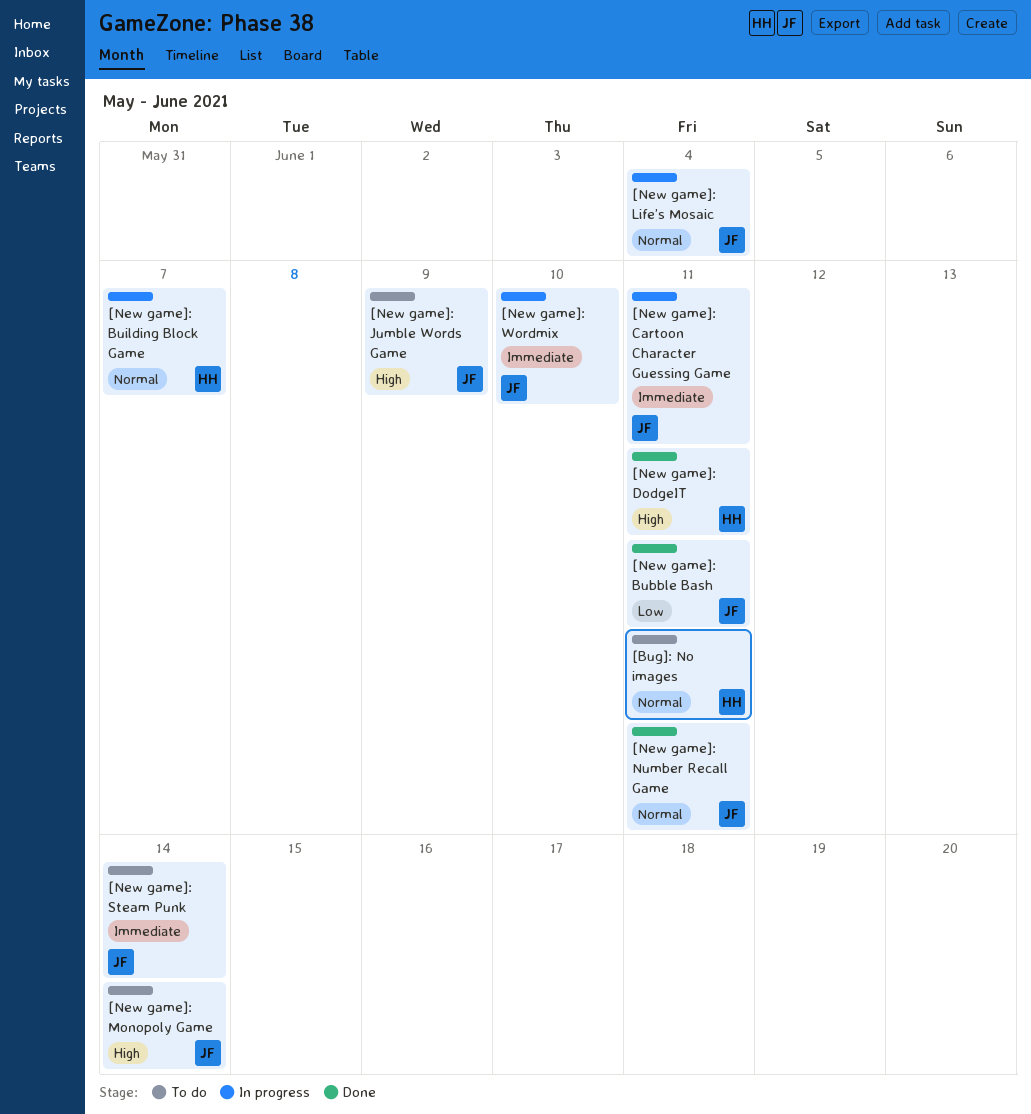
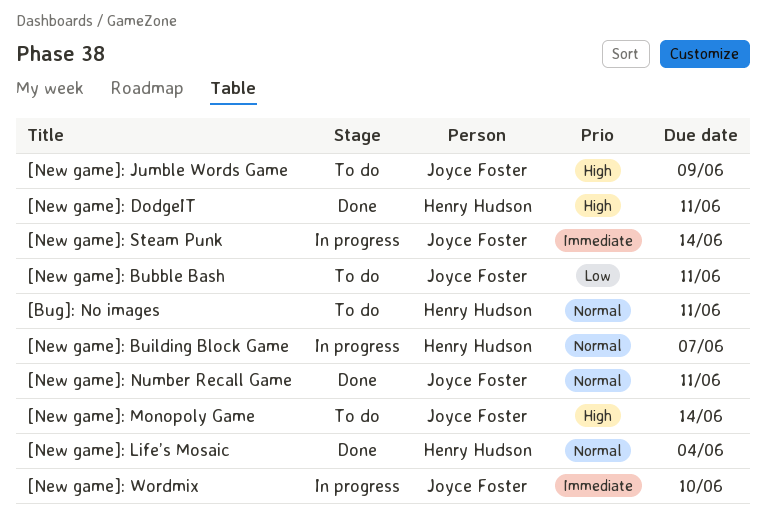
[New game]: Bubble Bash, status: Done -> To do
[New game]: Cartoon Character Guessing Game: present -> none
[New game]: Life’s Mosaic, status: In progress -> Done
[New game]: Life’s Mosaic, owner: Joyce Foster -> Henry Hudson
[New game]: Steam Punk, status: To do -> In progress

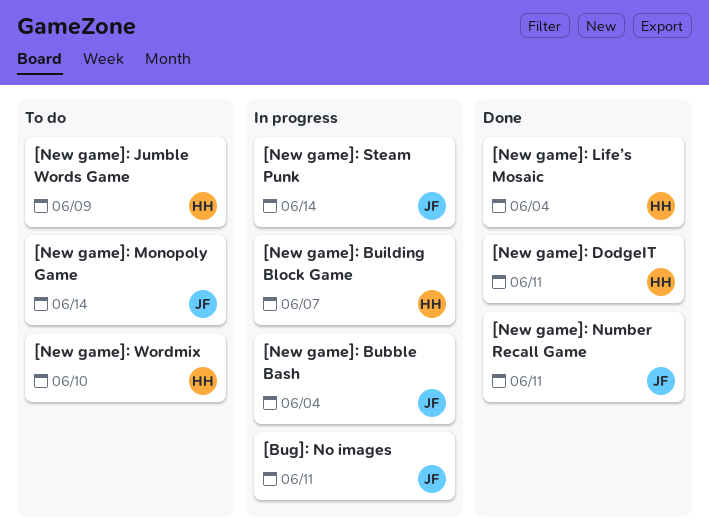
[Bug]: No images, status: To do -> In progress
[Bug]: No images, owner: Henry Hudson -> Joyce Foster
[New game]: Bubble Bash, status: To do -> In progress
[New game]: Bubble Bash, due: Jun 11 -> Jun 4
[New game]: Jumble Words Game, owner: Joyce Foster -> Henry Hudson
[New game]: Wordmix, status: In progress -> To do
[New game]: Wordmix, owner: Joyce Foster -> Henry Hudson

